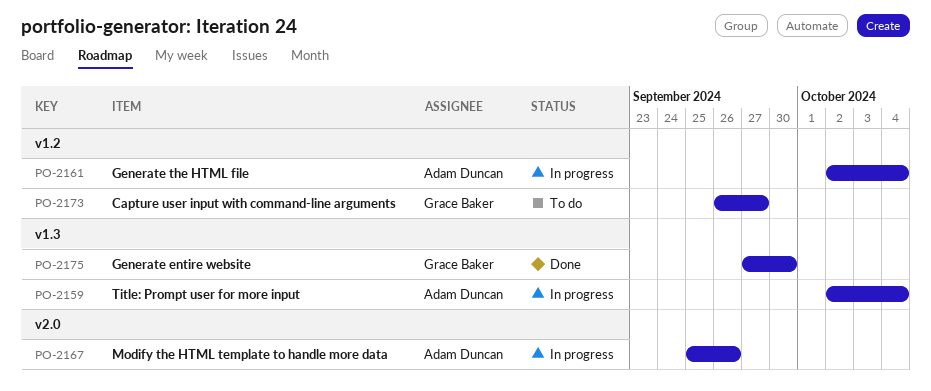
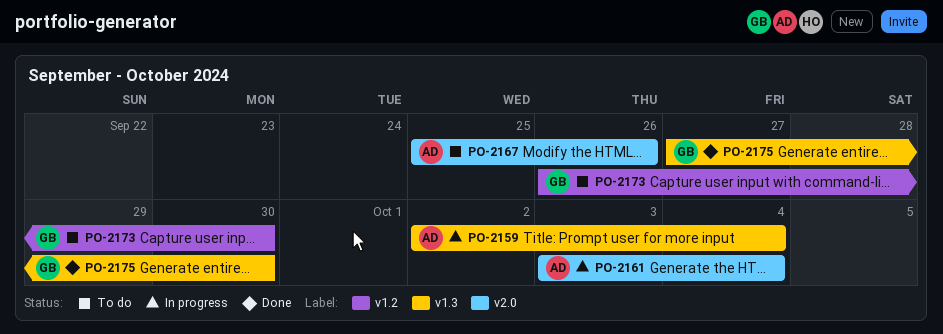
PO-2161, label: v1.2 -> v2.0
PO-2161, start: Oct 2 -> Oct 3
PO-2167, status: In progress -> To do
PO-2173, due: Sep 27 -> Sep 30

